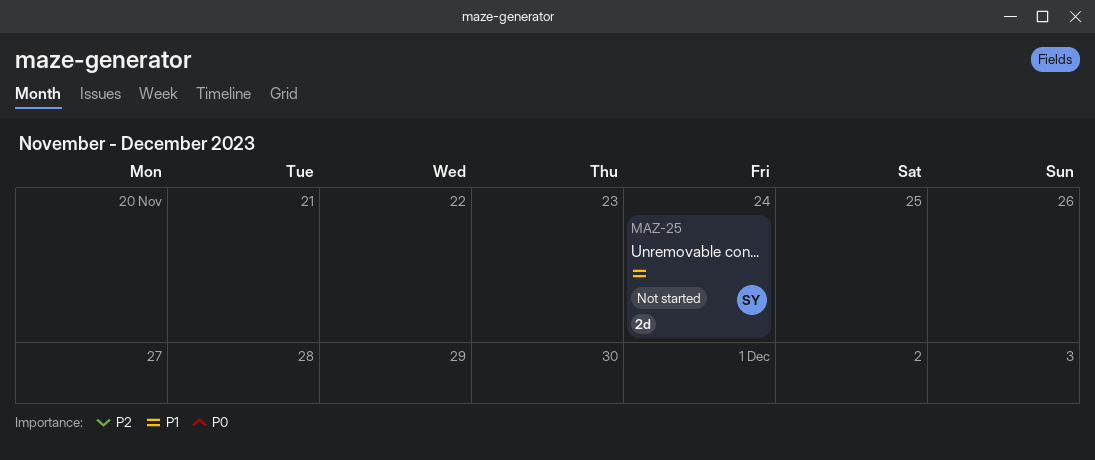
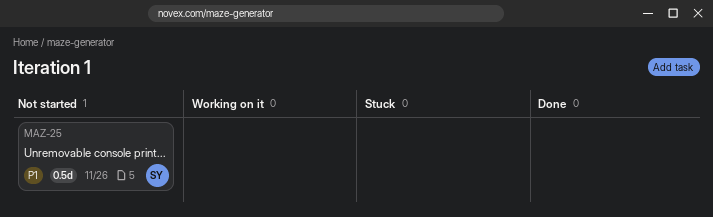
MAZ-25, estimate: 2d -> 0.5d
MAZ-25, due: Nov 24 -> Nov 26

